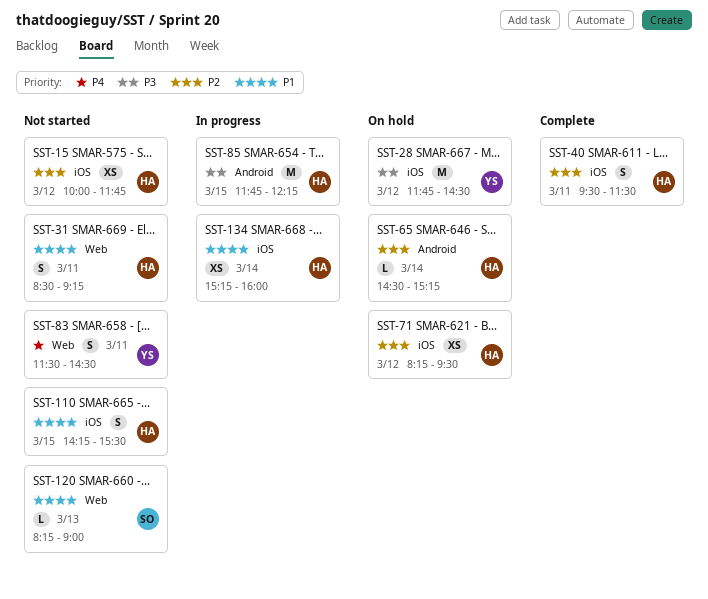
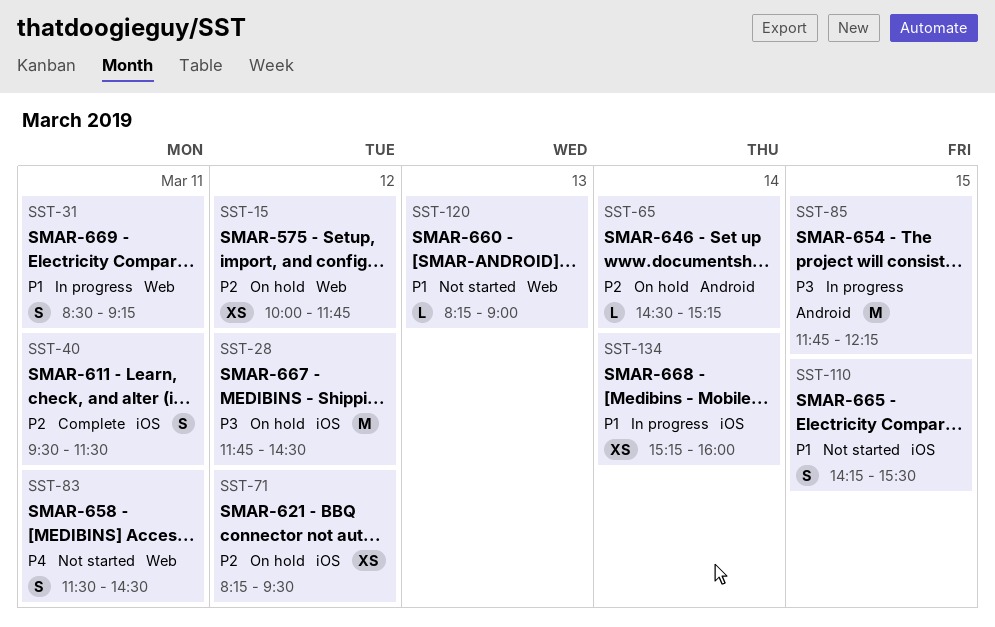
SST-15, status: Not started -> On hold
SST-15, label: iOS -> Web
SST-31, status: Not started -> In progress

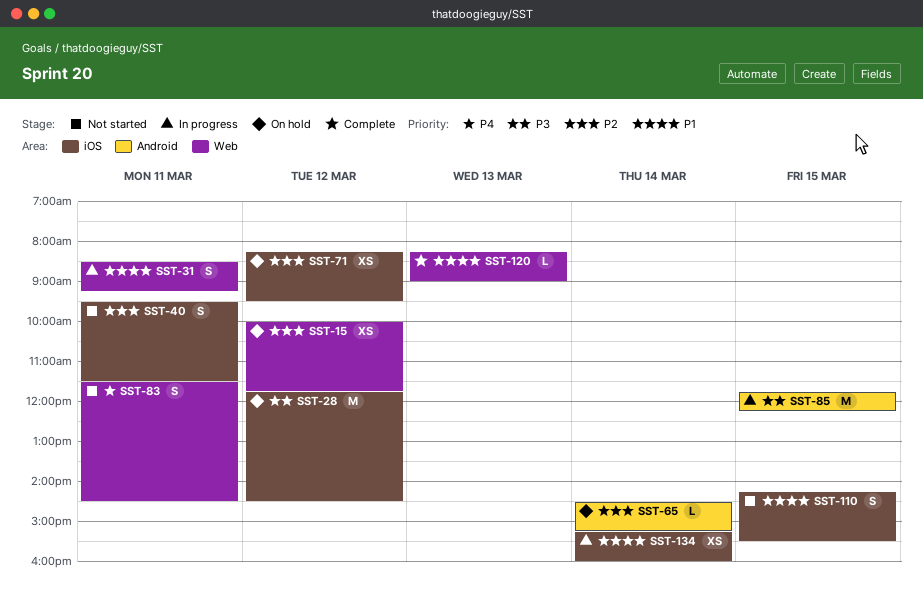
SST-40, status: Complete -> Not started
SST-120, status: Not started -> Complete

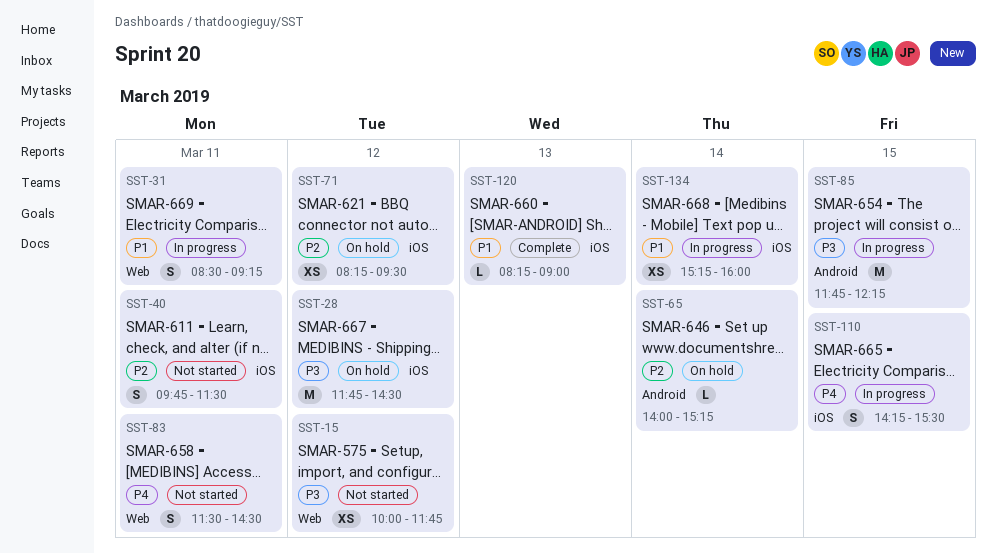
SST-15, status: On hold -> Not started
SST-15, priority: P2 -> P3
SST-40, begins: 09:30 -> 09:45
SST-65, begins: 14:30 -> 14:00
SST-110, status: Not started -> In progress
SST-110, priority: P1 -> P4
SST-120, label: Web -> iOS

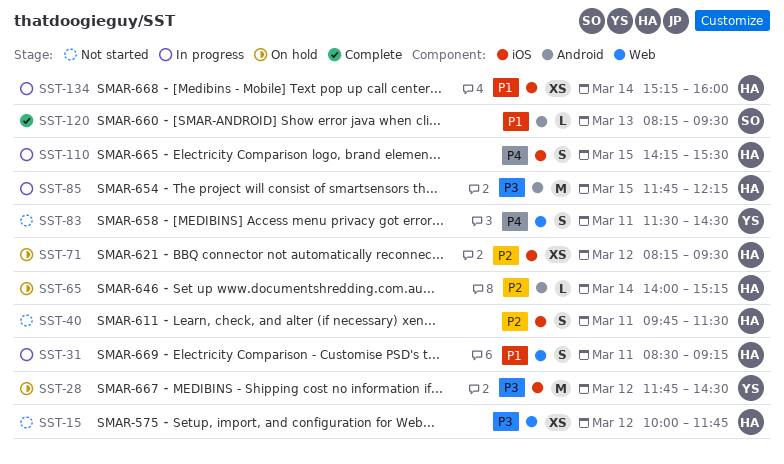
SST-120, label: iOS -> Android
SST-120, ends: 09:00 -> 09:30

